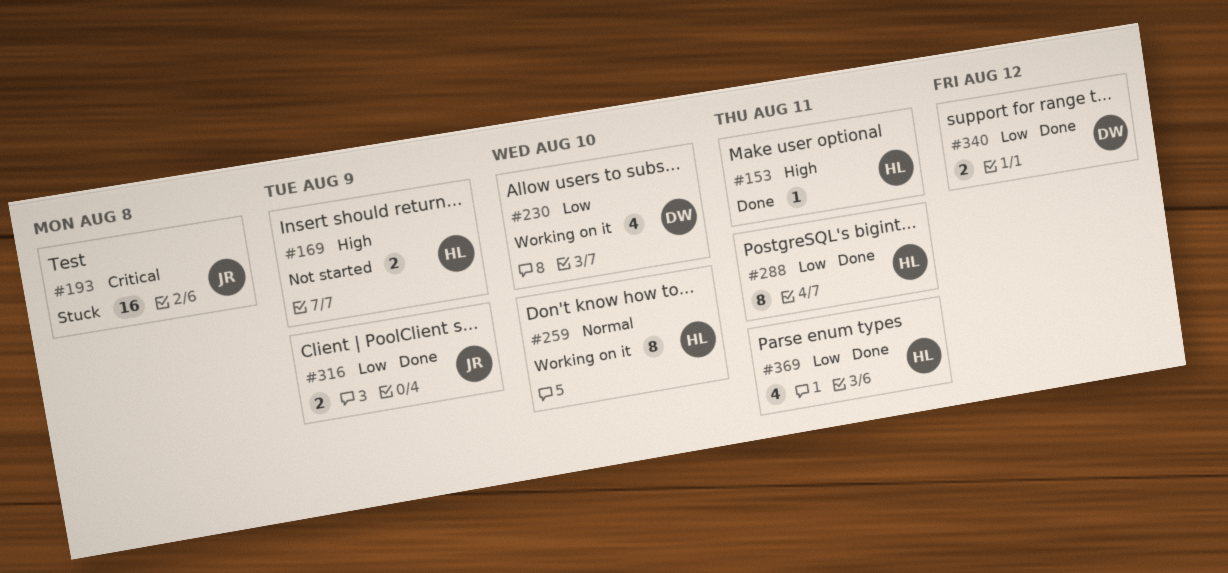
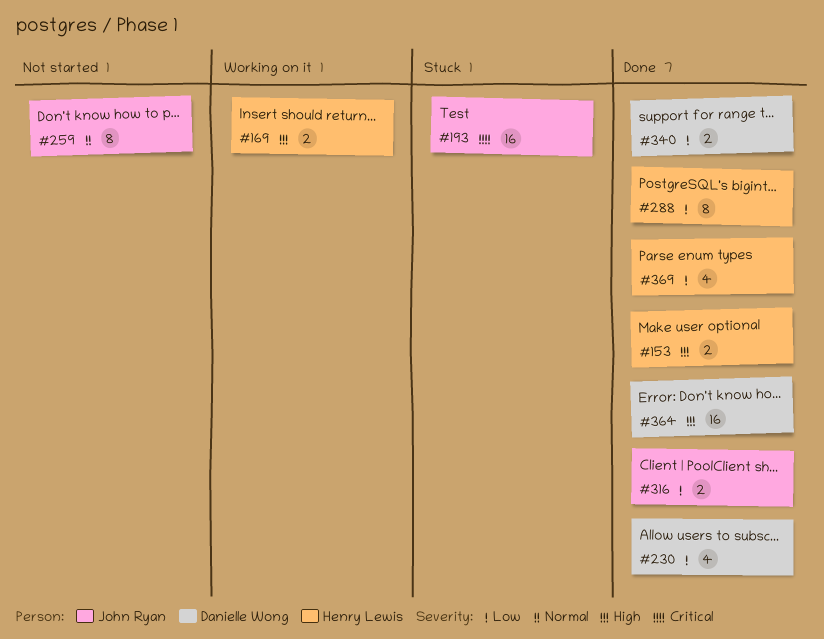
#153, estimate: 1 -> 2
#169, status: Not started -> Working on it
#230, status: Working on it -> Done
#259, status: Working on it -> Not started
#259, owner: Henry Lewis -> John Ryan
#364: none -> present

